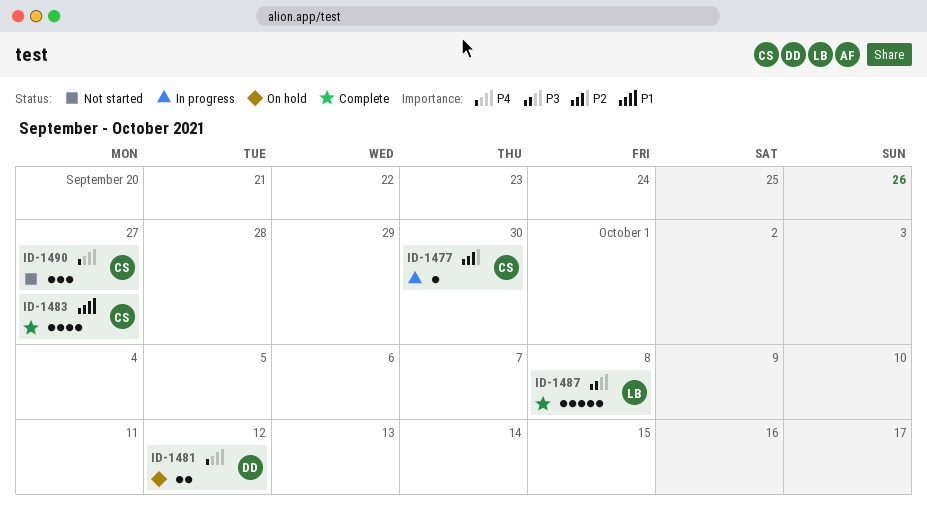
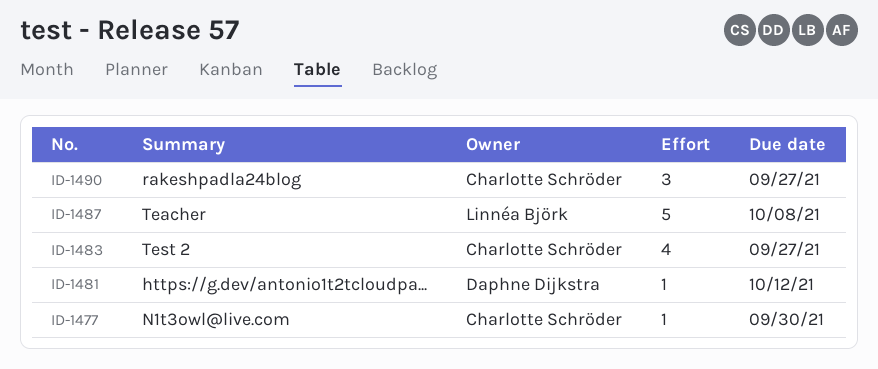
ID-1481, estimate: 2 -> 1

